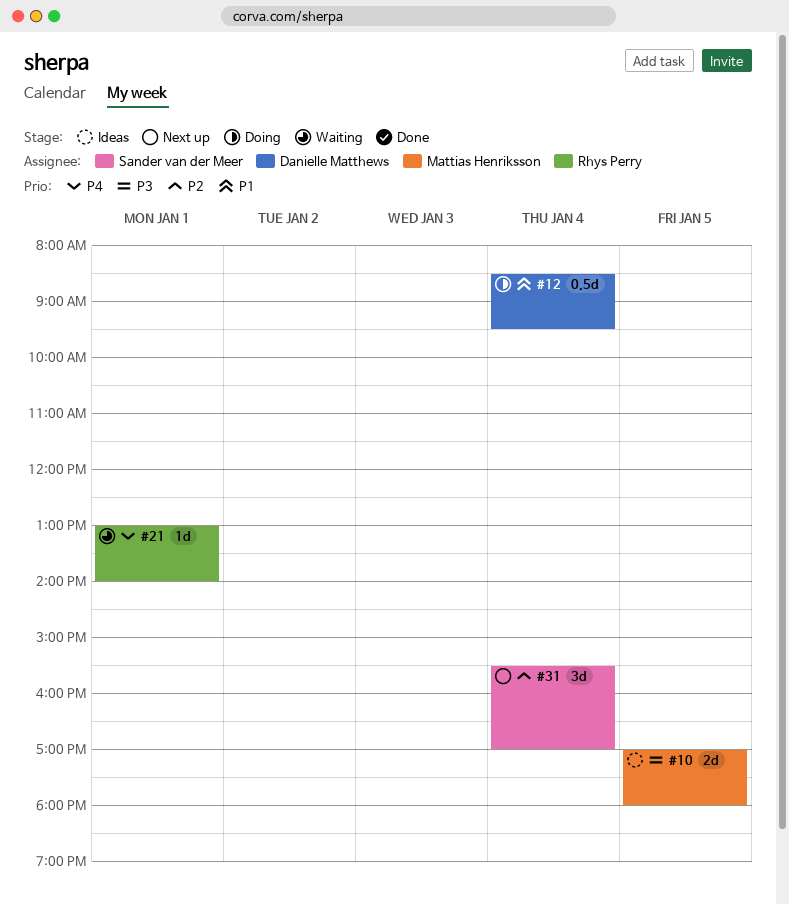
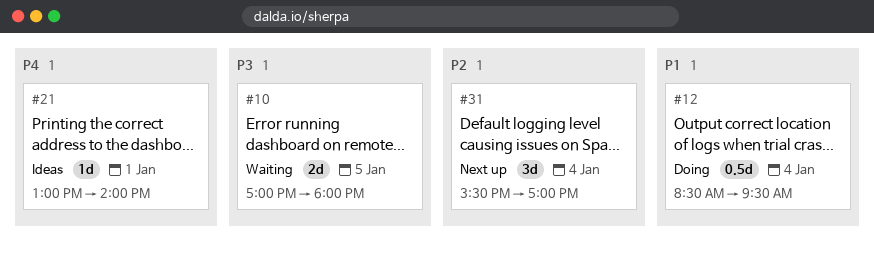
#10, status: Ideas -> Waiting
#21, status: Waiting -> Ideas

